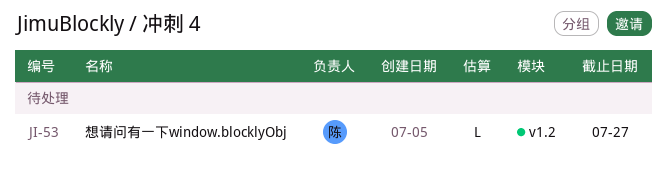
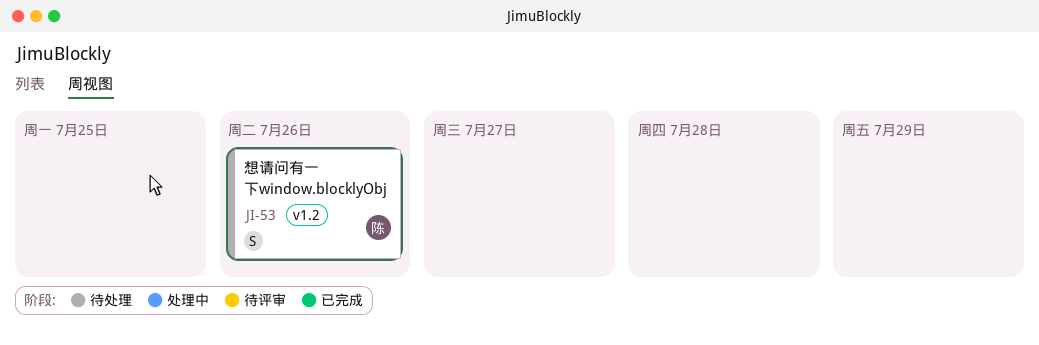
JI-53, estimate: L -> S
JI-53, due: Jul 27 -> Jul 26

